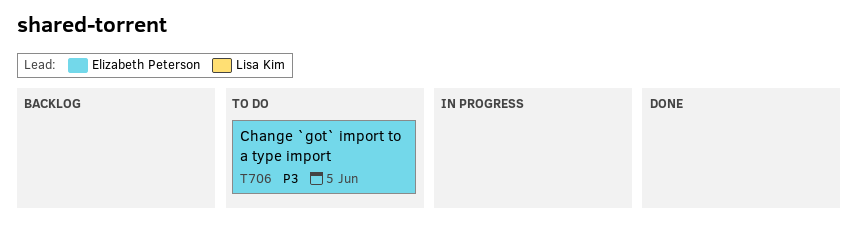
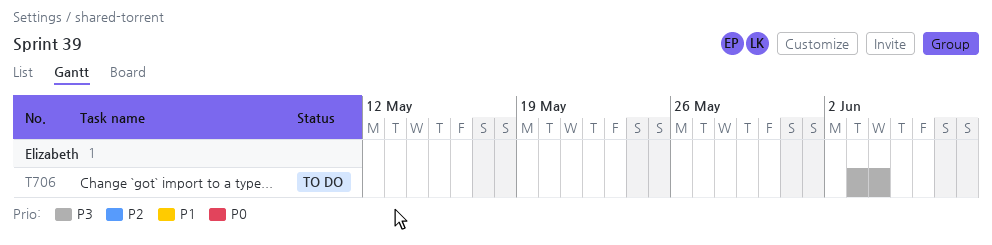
T706, due: Jun 5 -> Jun 4

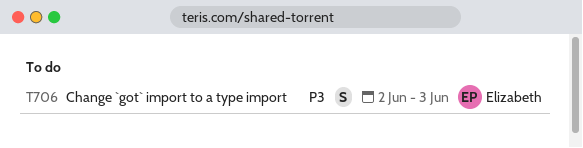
T706, start: Jun 3 -> Jun 2
T706, due: Jun 4 -> Jun 3

